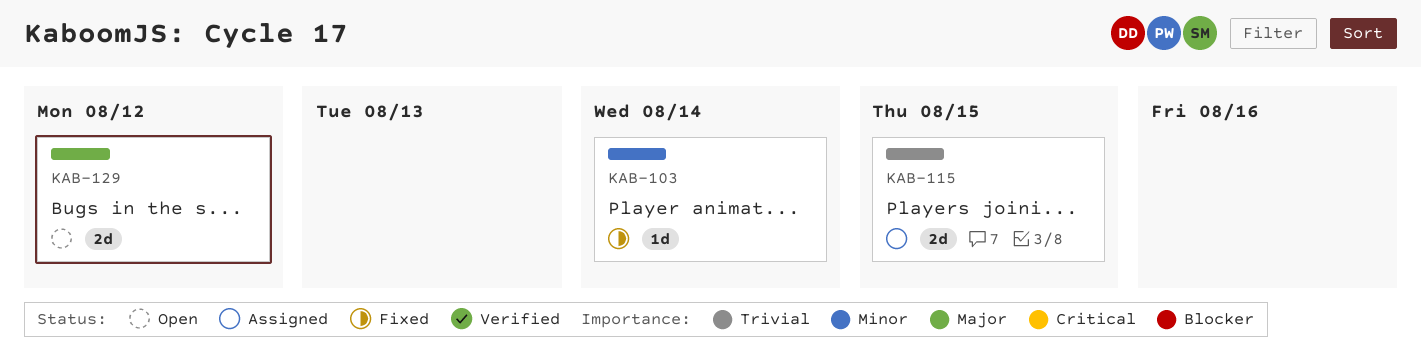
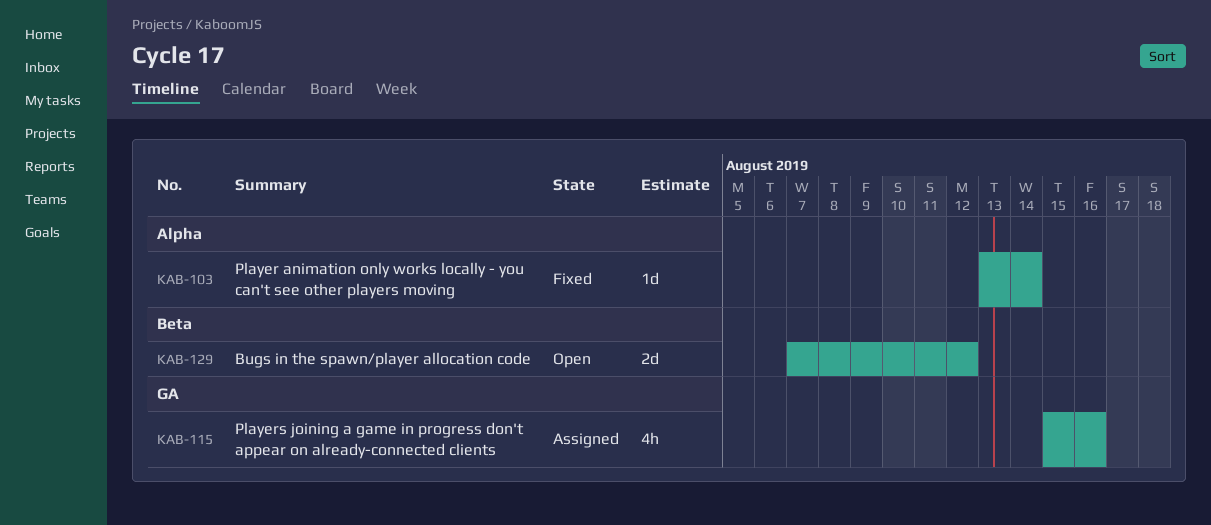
KAB-115, estimate: 2d -> 4h
KAB-115, due: Aug 15 -> Aug 16

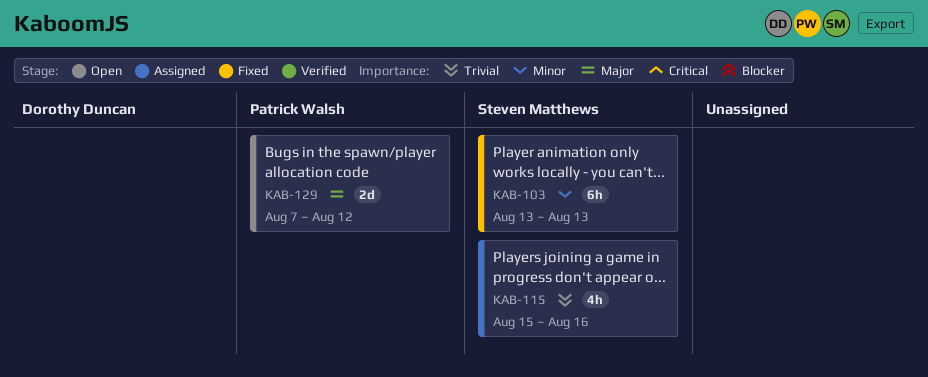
KAB-103, estimate: 1d -> 6h
KAB-103, due: Aug 14 -> Aug 13

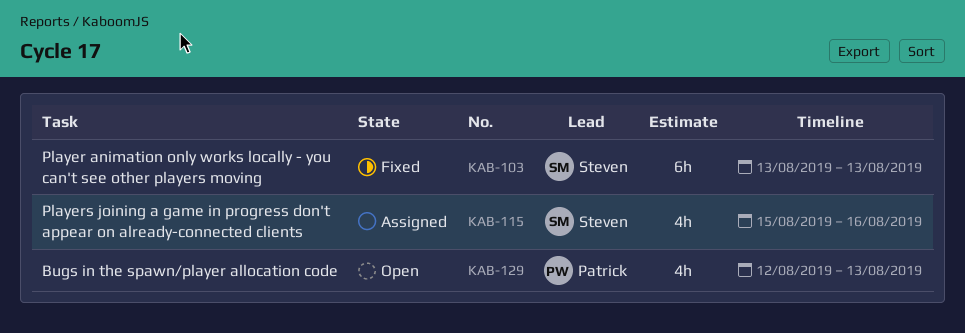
KAB-129, estimate: 2d -> 4h
KAB-129, start: Aug 7 -> Aug 12
KAB-129, due: Aug 12 -> Aug 13

